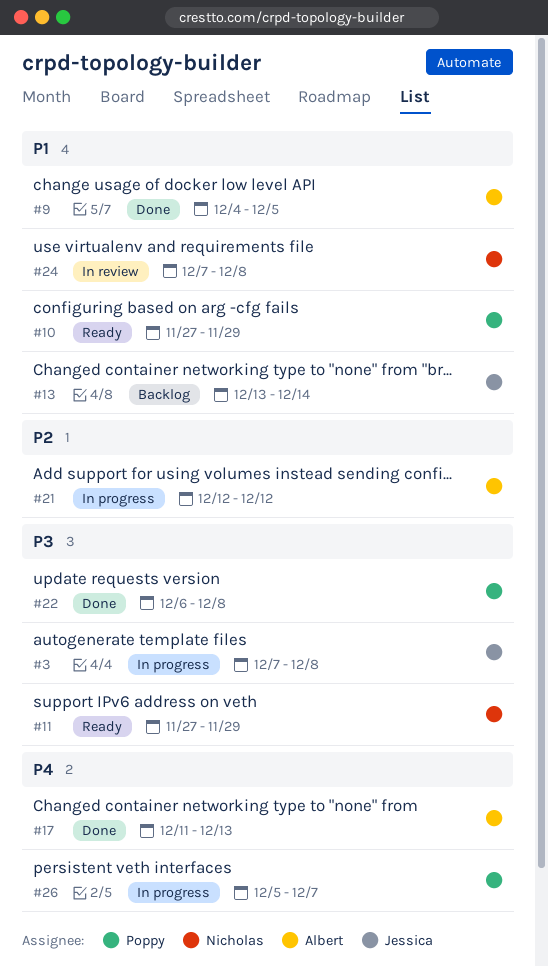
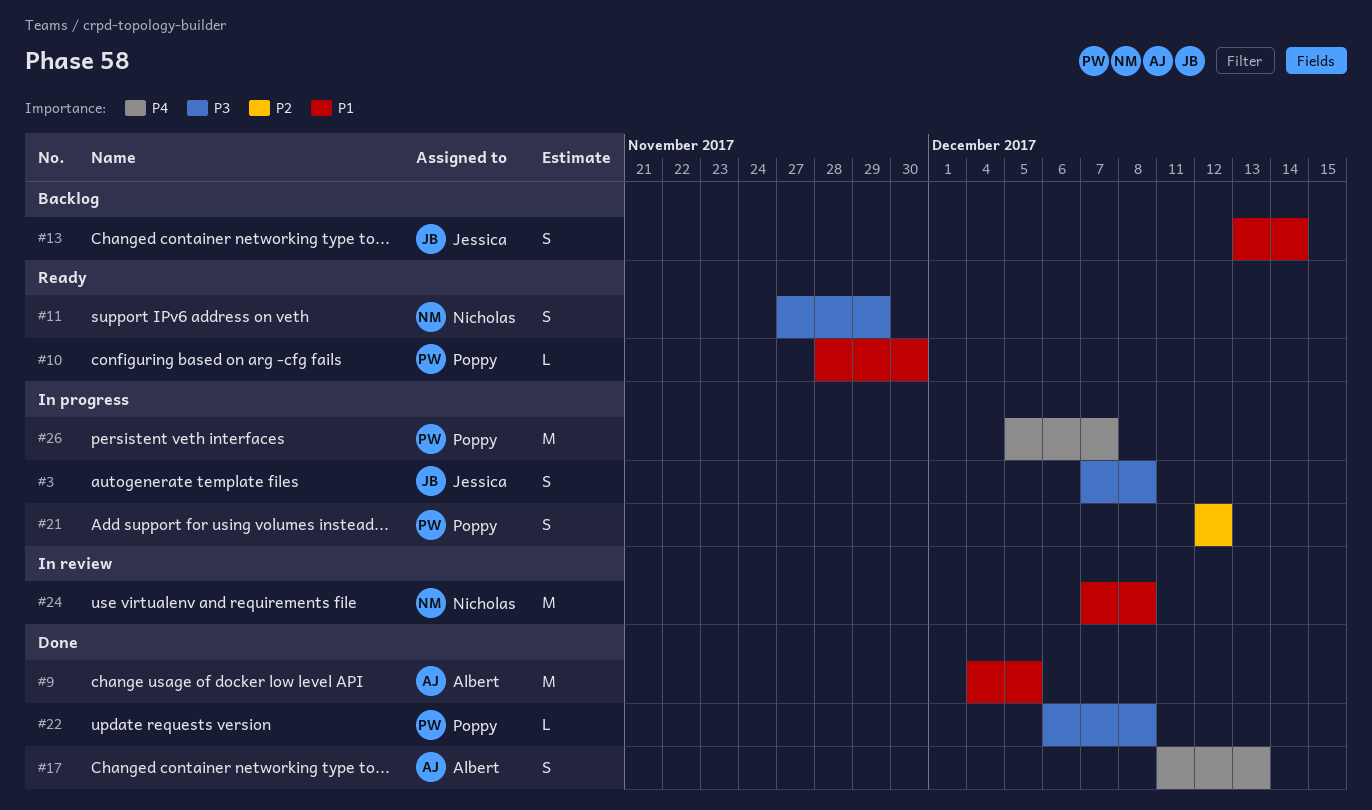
#10, start: Nov 27 -> Nov 28
#10, due: Nov 29 -> Nov 30
#21, owner: Albert -> Poppy

